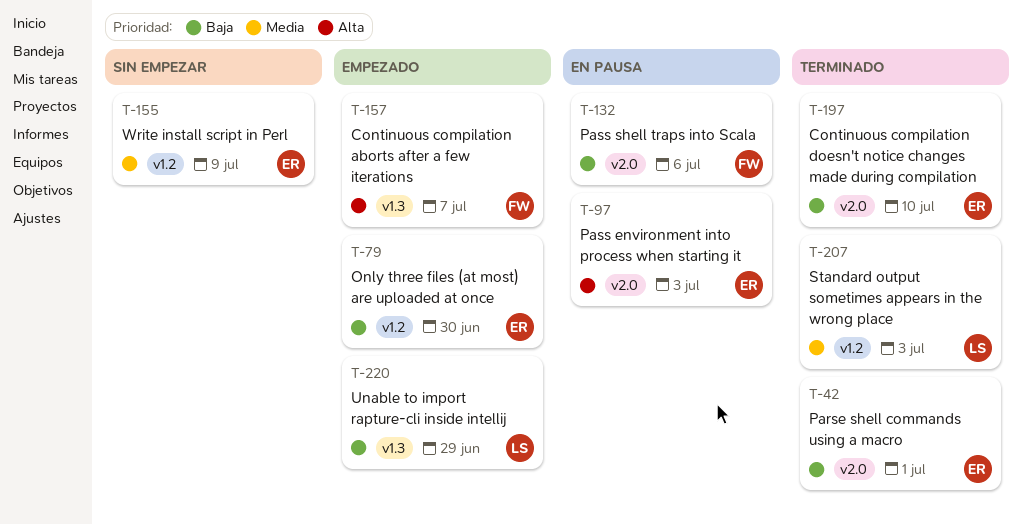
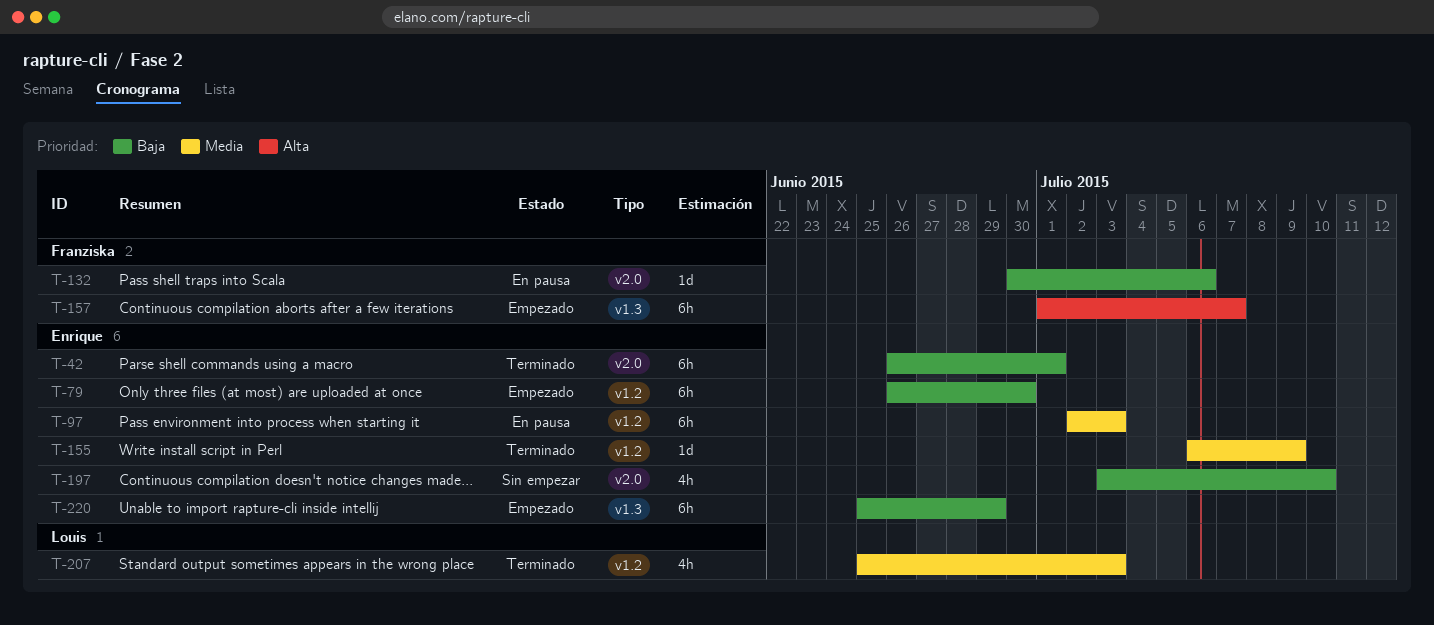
T-97, priority: Alta -> Media
T-97, label: v2.0 -> v1.2
T-155, status: Sin empezar -> Terminado
T-197, status: Terminado -> Sin empezar
T-220, owner: Louis -> Enrique

